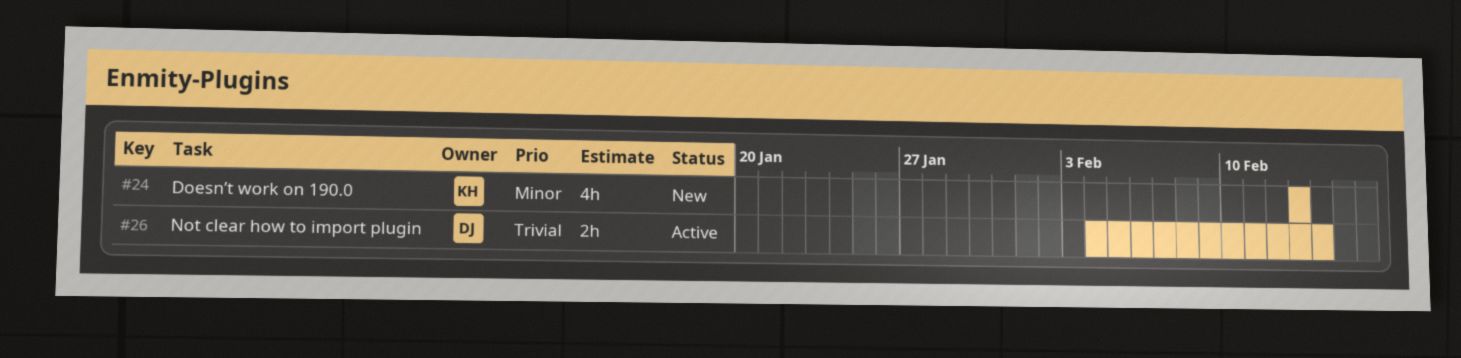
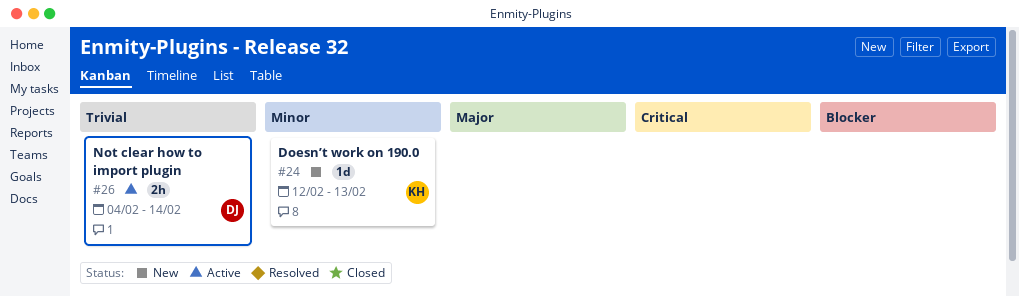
#24, estimate: 4h -> 1d
#24, start: Feb 13 -> Feb 12

